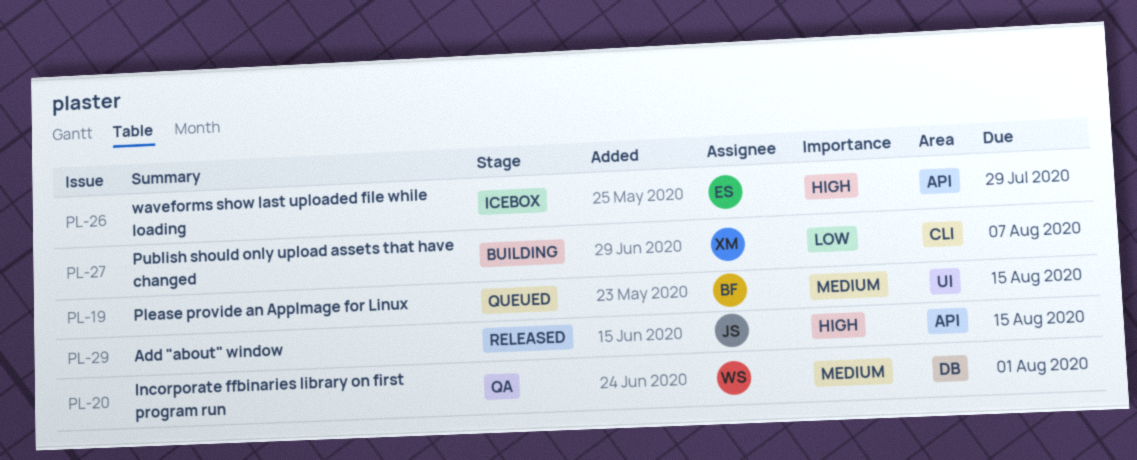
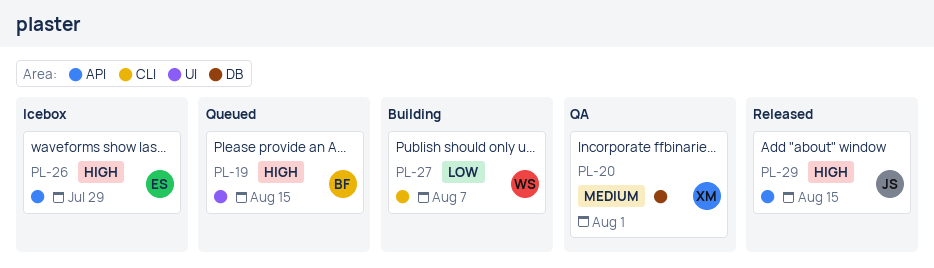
PL-19, priority: Medium -> High
PL-20, owner: WS -> XM
PL-27, owner: XM -> WS

